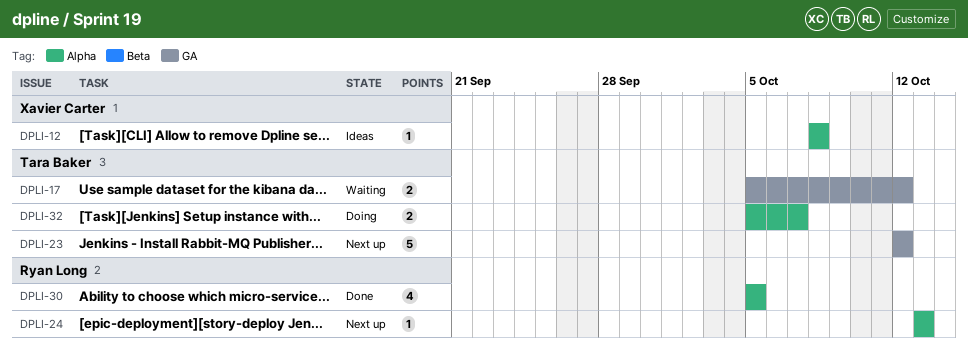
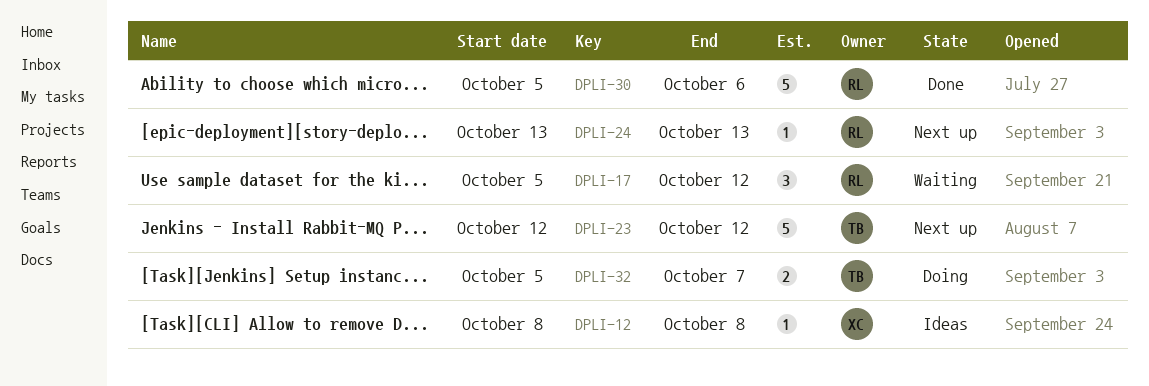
DPLI-17, owner: Tara Baker -> Ryan Long
DPLI-17, estimate: 2 -> 3
DPLI-30, estimate: 4 -> 5
DPLI-30, due: Oct 5 -> Oct 6

